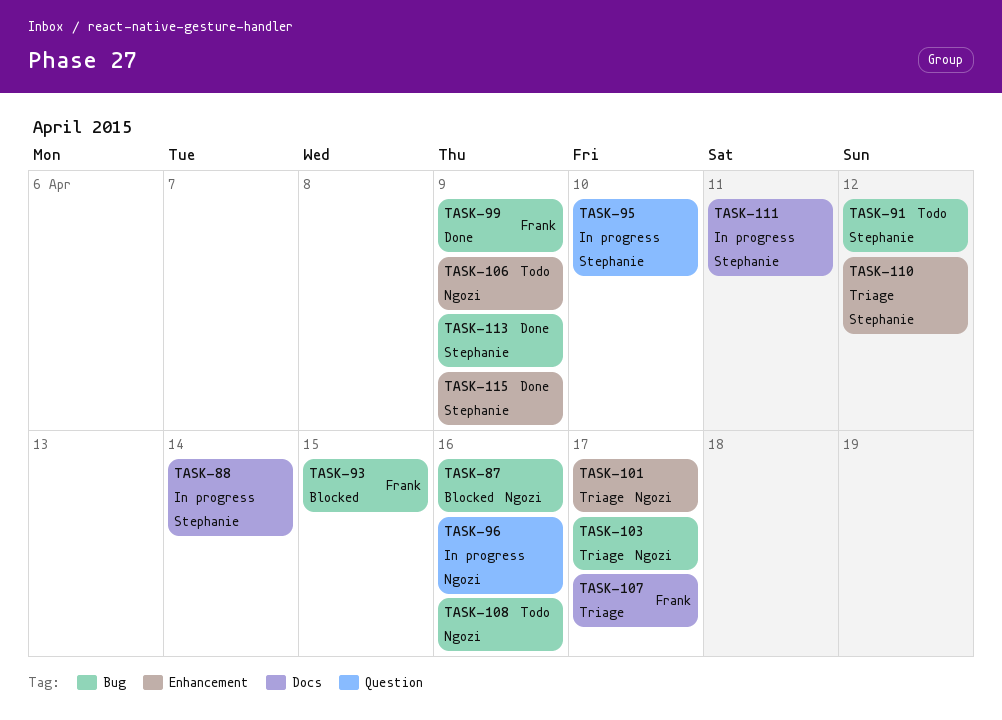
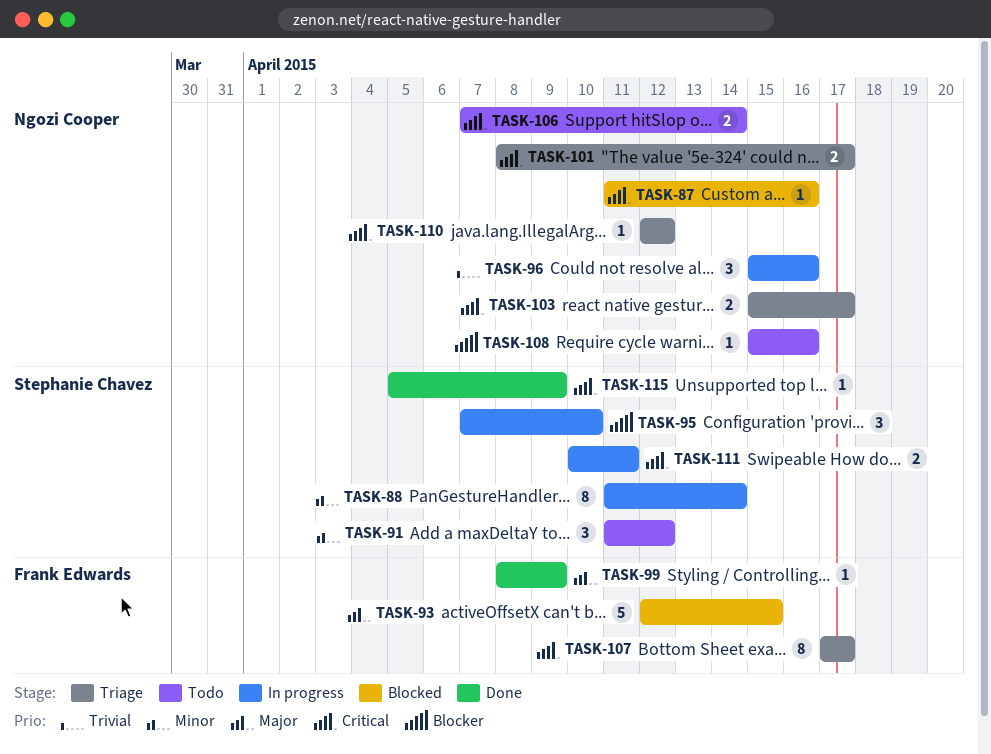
TASK-106, due: Apr 9 -> Apr 14
TASK-110, owner: Stephanie Chavez -> Ngozi Cooper
TASK-113: present -> none

